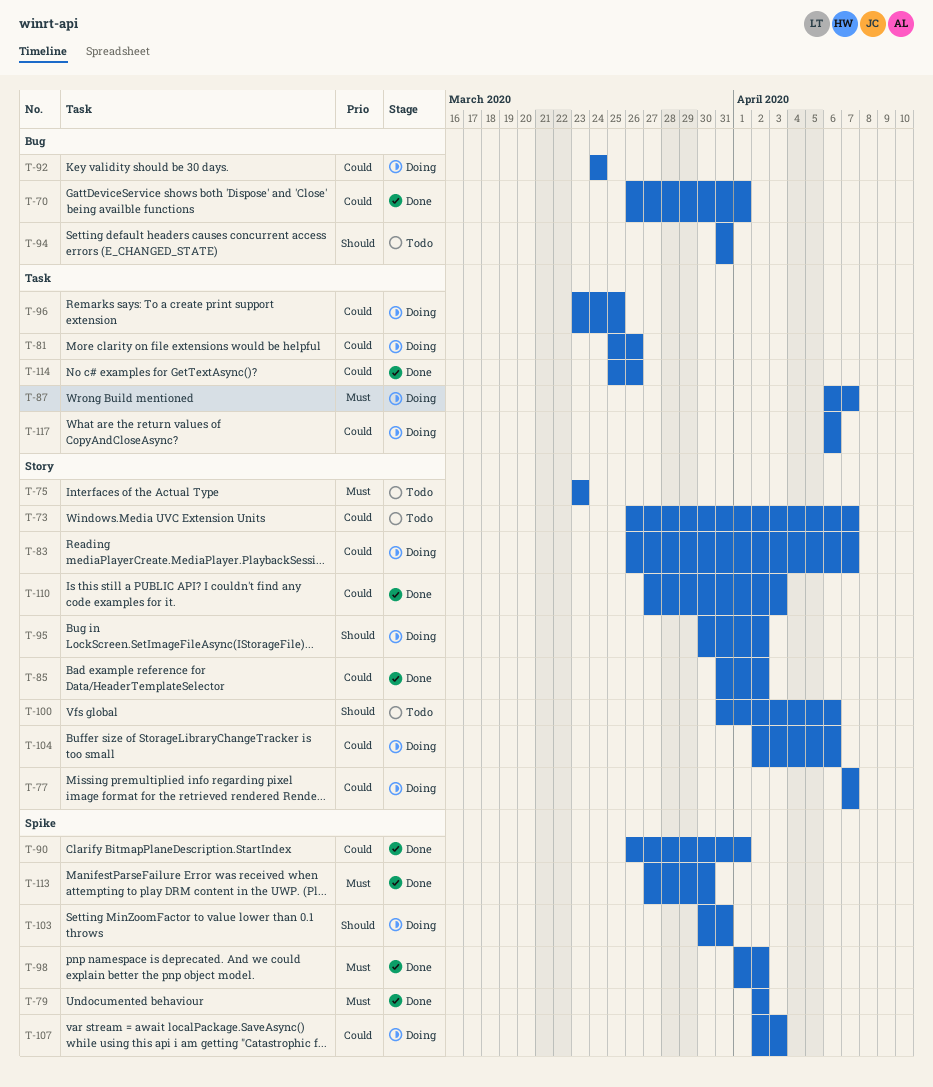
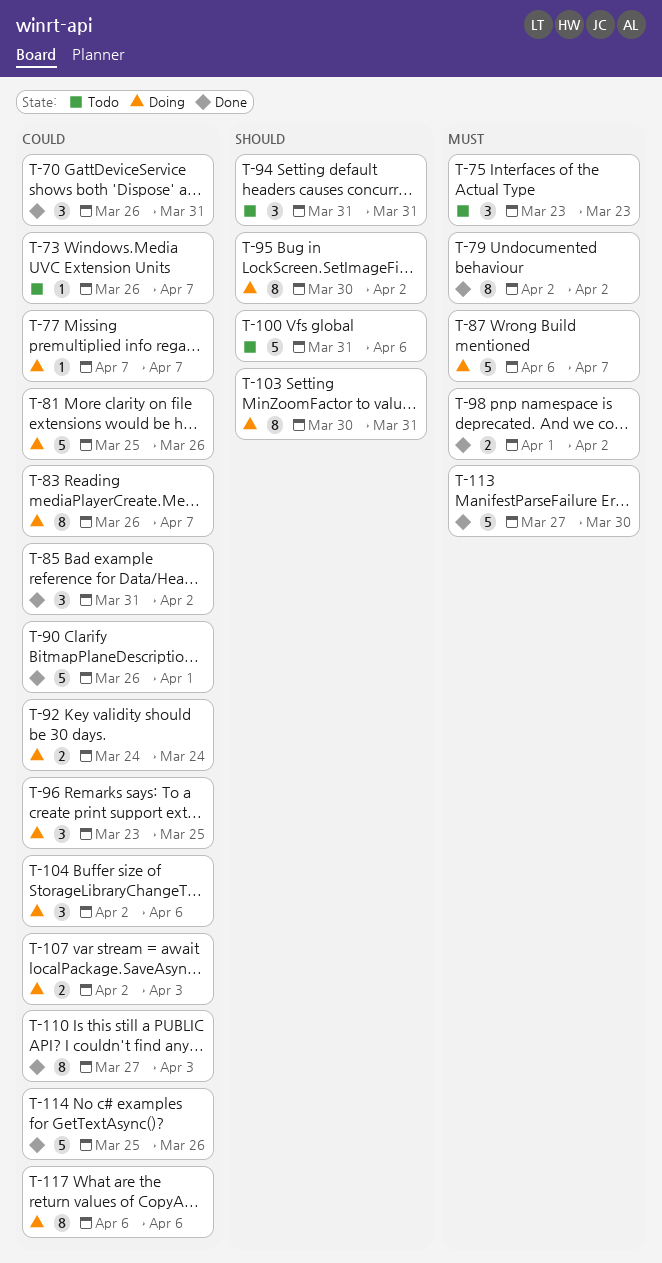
T-70, due: Apr 1 -> Mar 31

